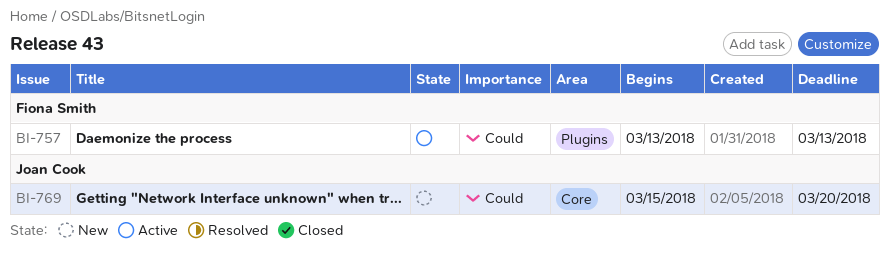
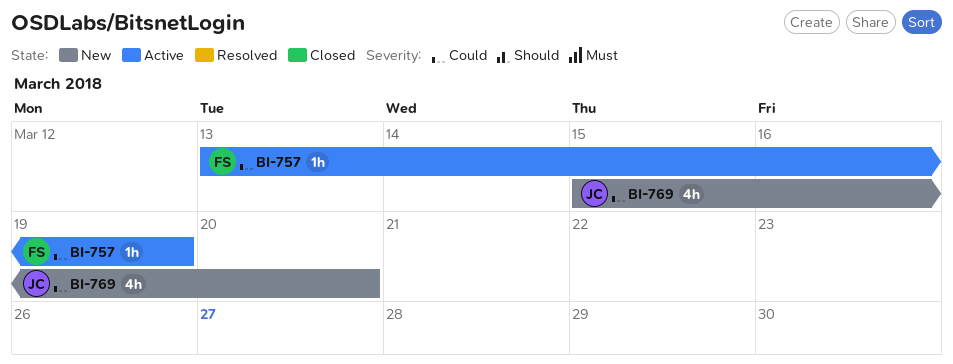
BI-757, due: Mar 13 -> Mar 19

